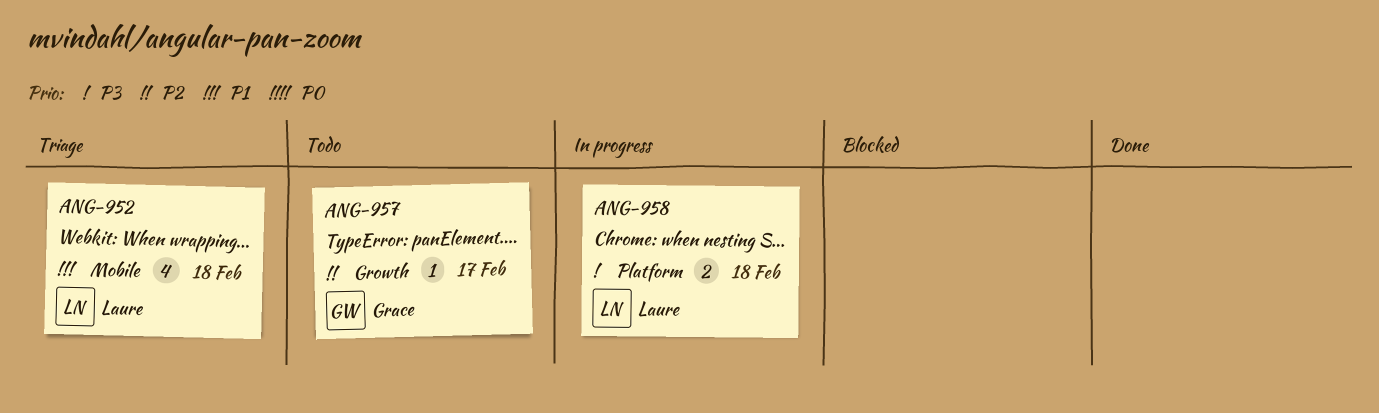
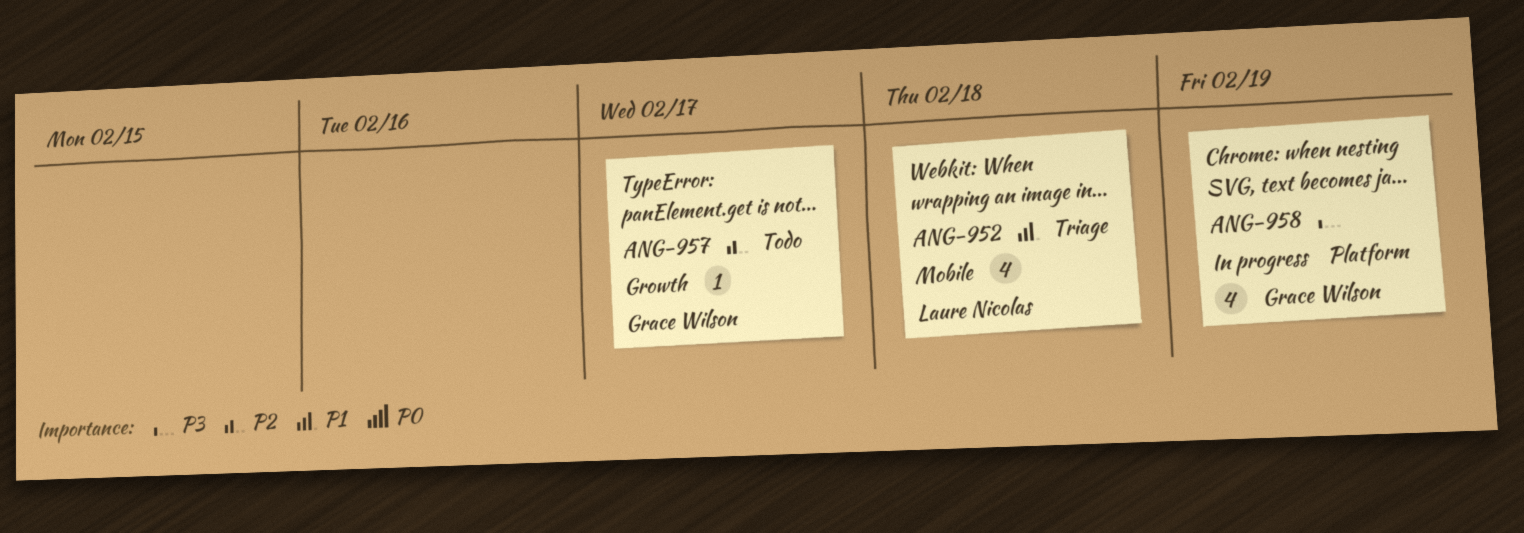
ANG-958, owner: Laure Nicolas -> Grace Wilson
ANG-958, estimate: 2 -> 4
ANG-958, due: Feb 18 -> Feb 19

